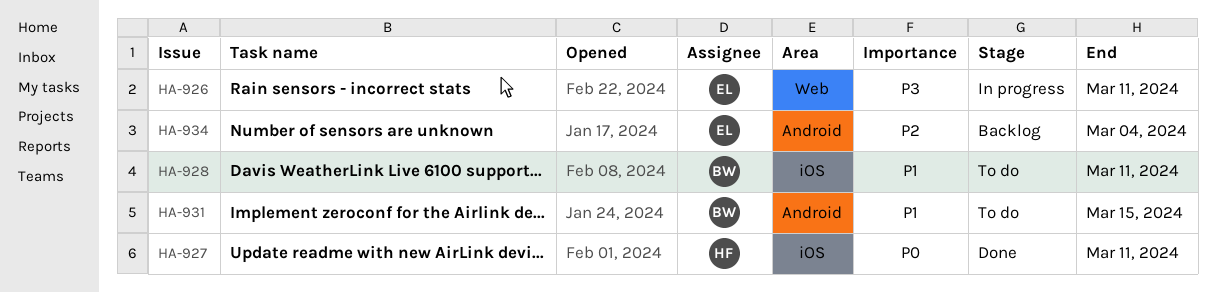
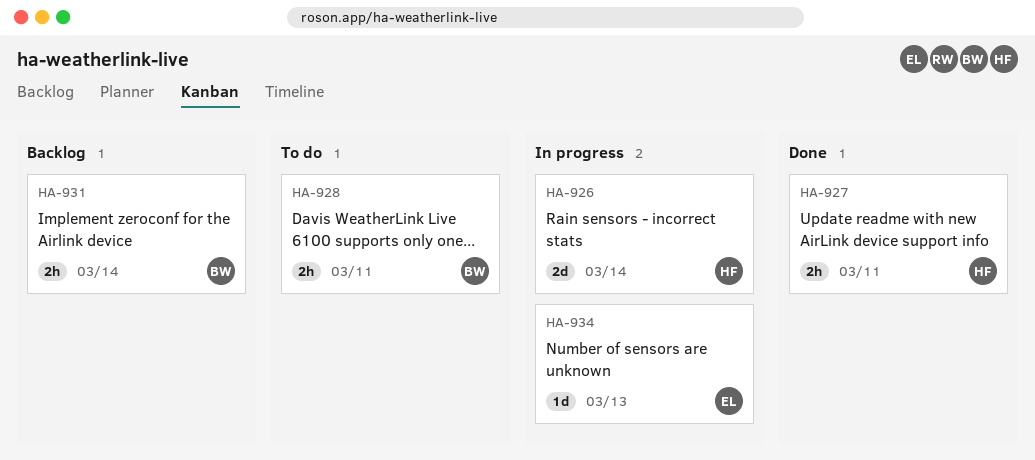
HA-926, owner: EL -> HF
HA-926, due: Mar 11 -> Mar 14
HA-931, status: To do -> Backlog
HA-931, due: Mar 15 -> Mar 14
HA-934, status: Backlog -> In progress
HA-934, due: Mar 4 -> Mar 13

